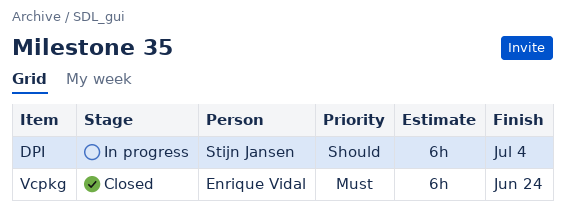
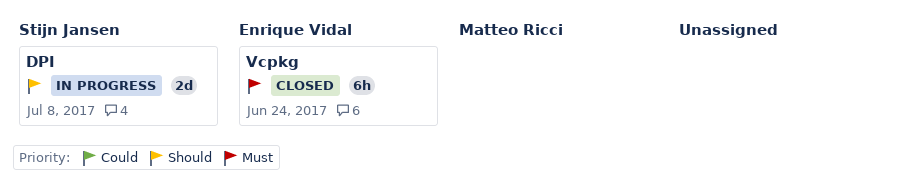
DPI, estimate: 6h -> 2d
DPI, due: Jul 4 -> Jul 8

